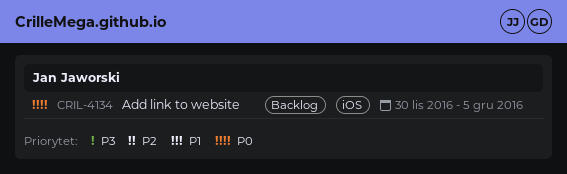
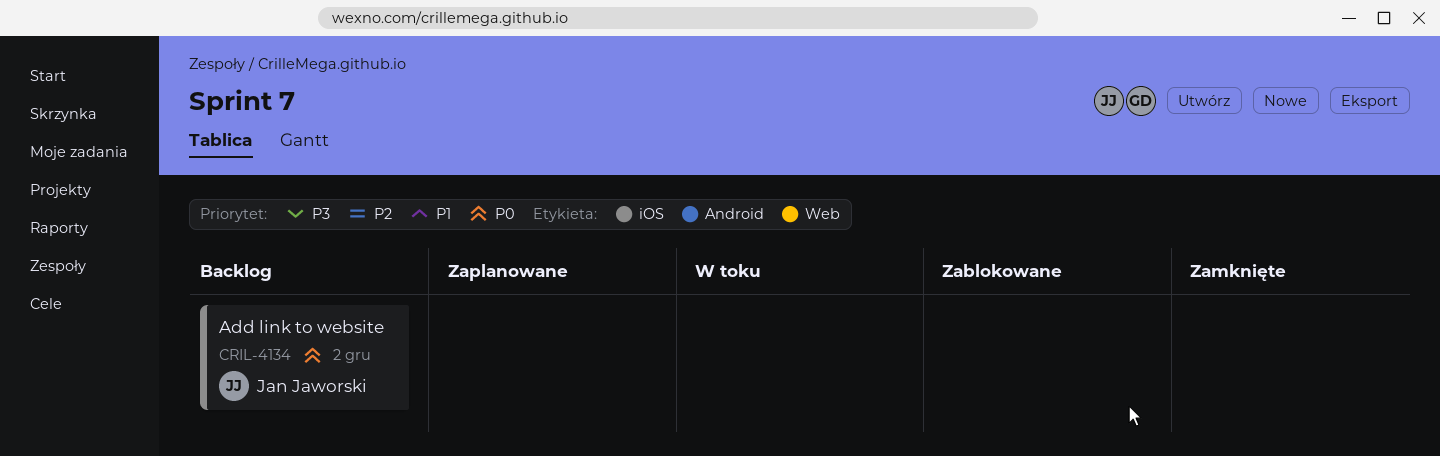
CRIL-4134, due: Dec 5 -> Dec 2

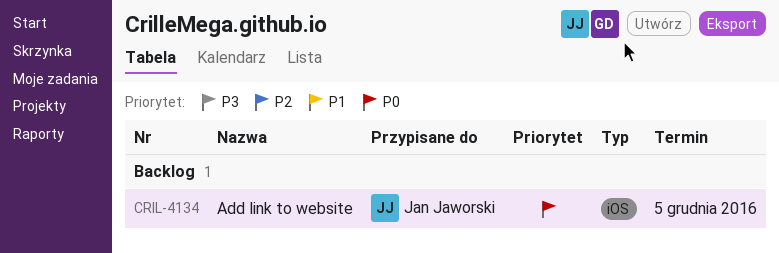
CRIL-4134, due: Dec 2 -> Dec 5

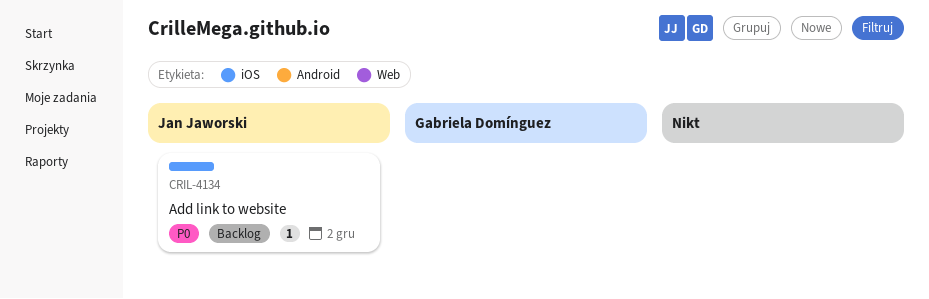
CRIL-4134, due: Dec 5 -> Dec 2

